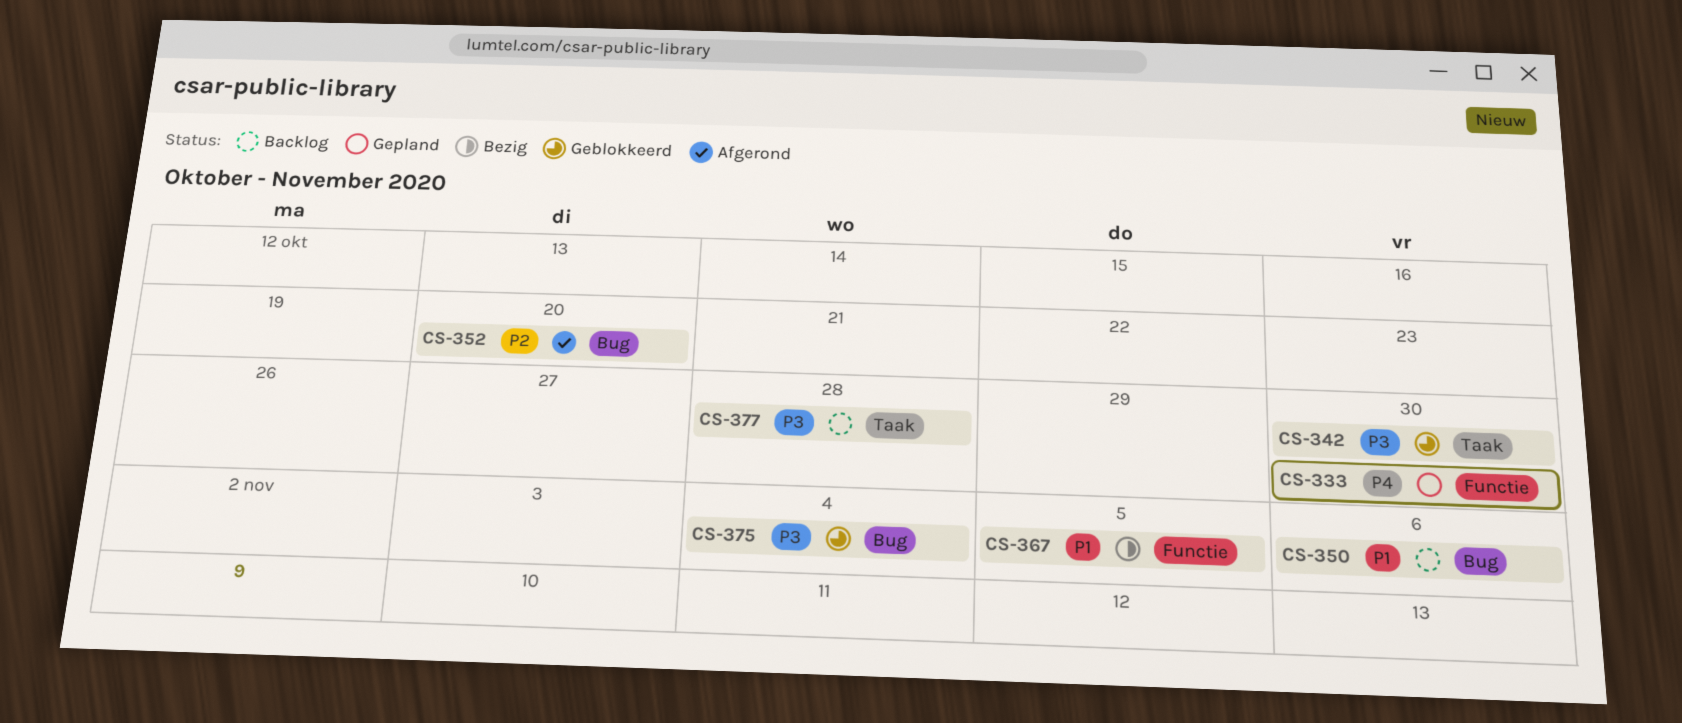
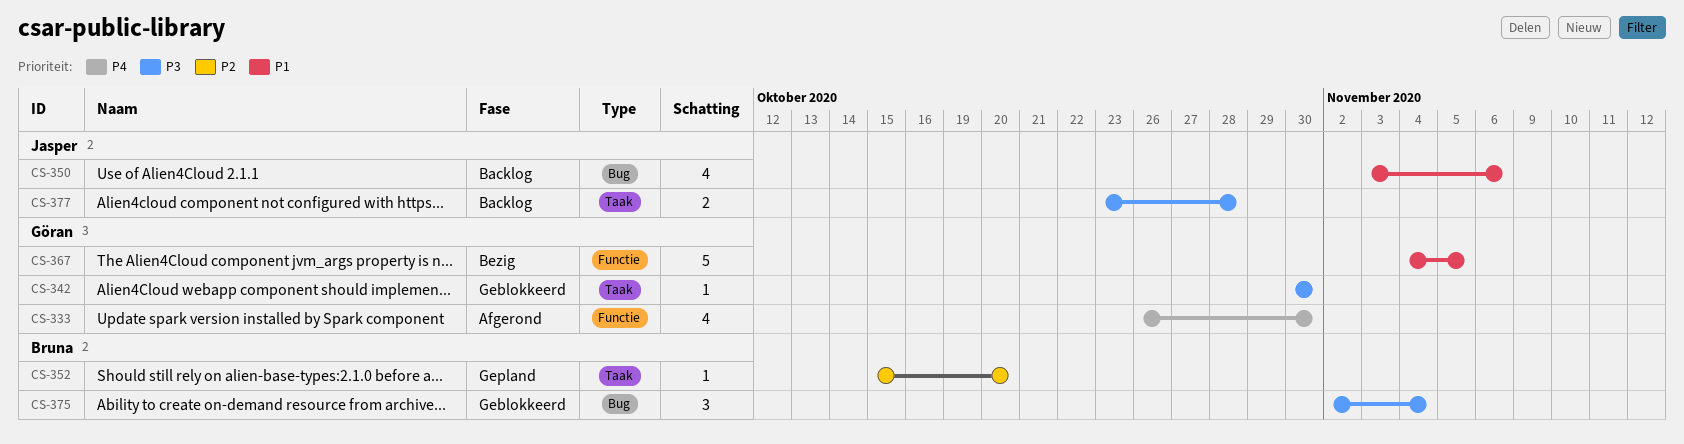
CS-333, status: Gepland -> Afgerond
CS-352, status: Afgerond -> Gepland
CS-352, label: Bug -> Taak

